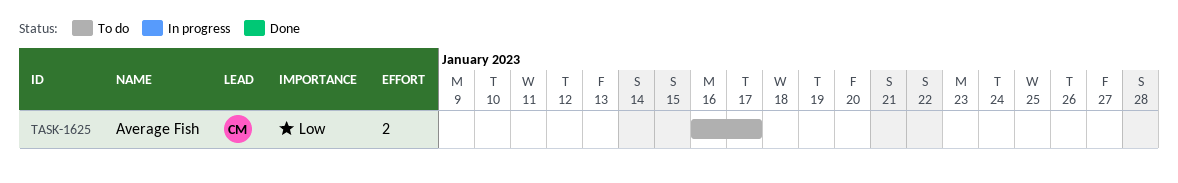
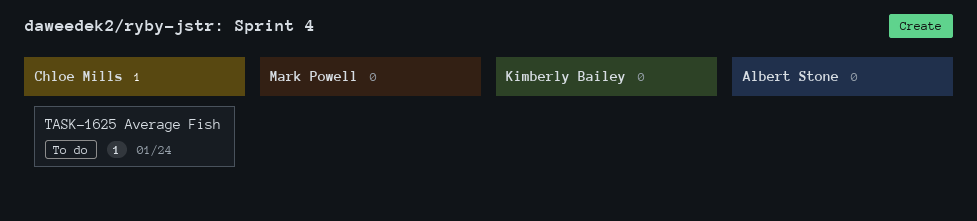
TASK-1625, estimate: 2 -> 1
TASK-1625, due: Jan 17 -> Jan 24

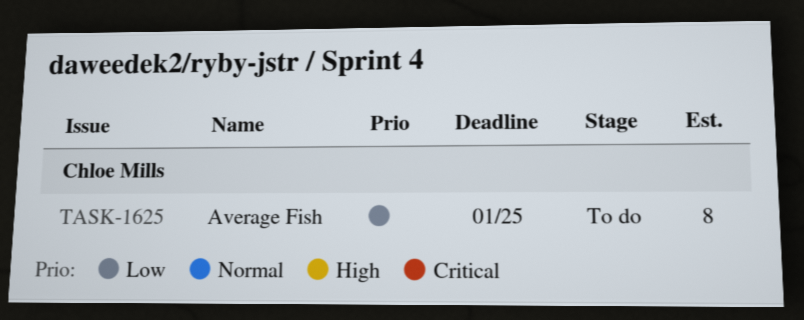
TASK-1625, estimate: 1 -> 8
TASK-1625, due: Jan 24 -> Jan 25

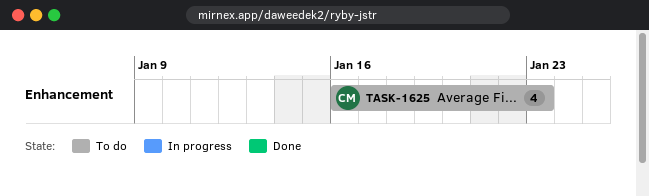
TASK-1625, estimate: 8 -> 4
TASK-1625, due: Jan 25 -> Jan 23

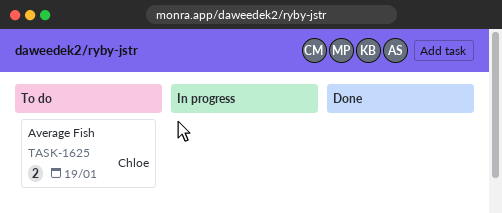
TASK-1625, estimate: 4 -> 2
TASK-1625, due: Jan 23 -> Jan 19

